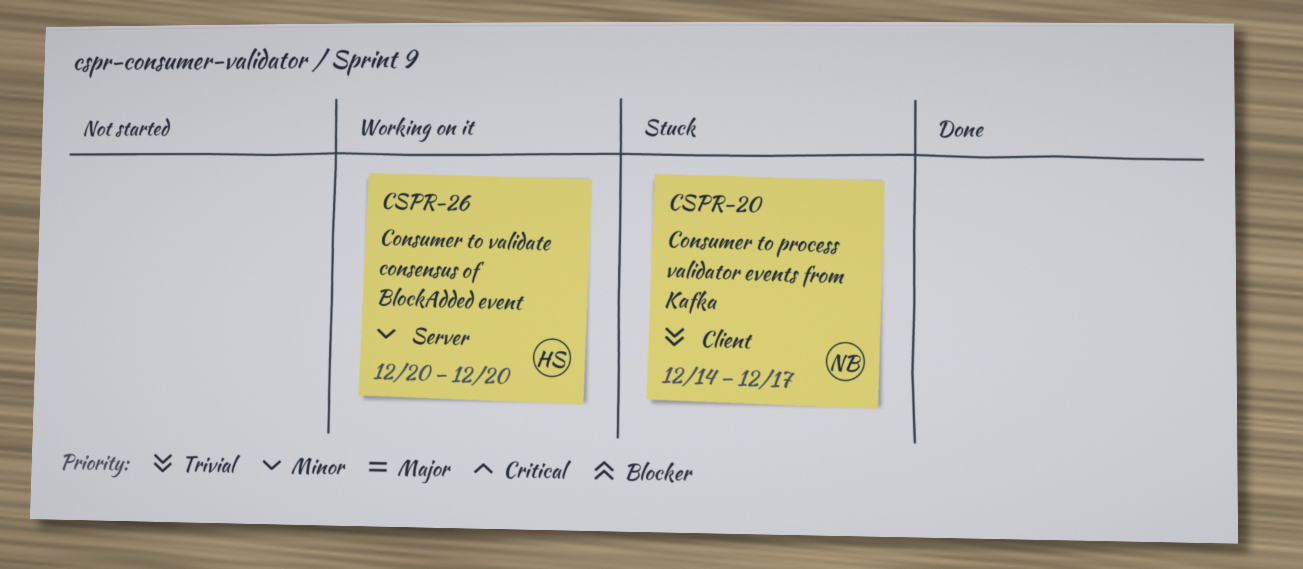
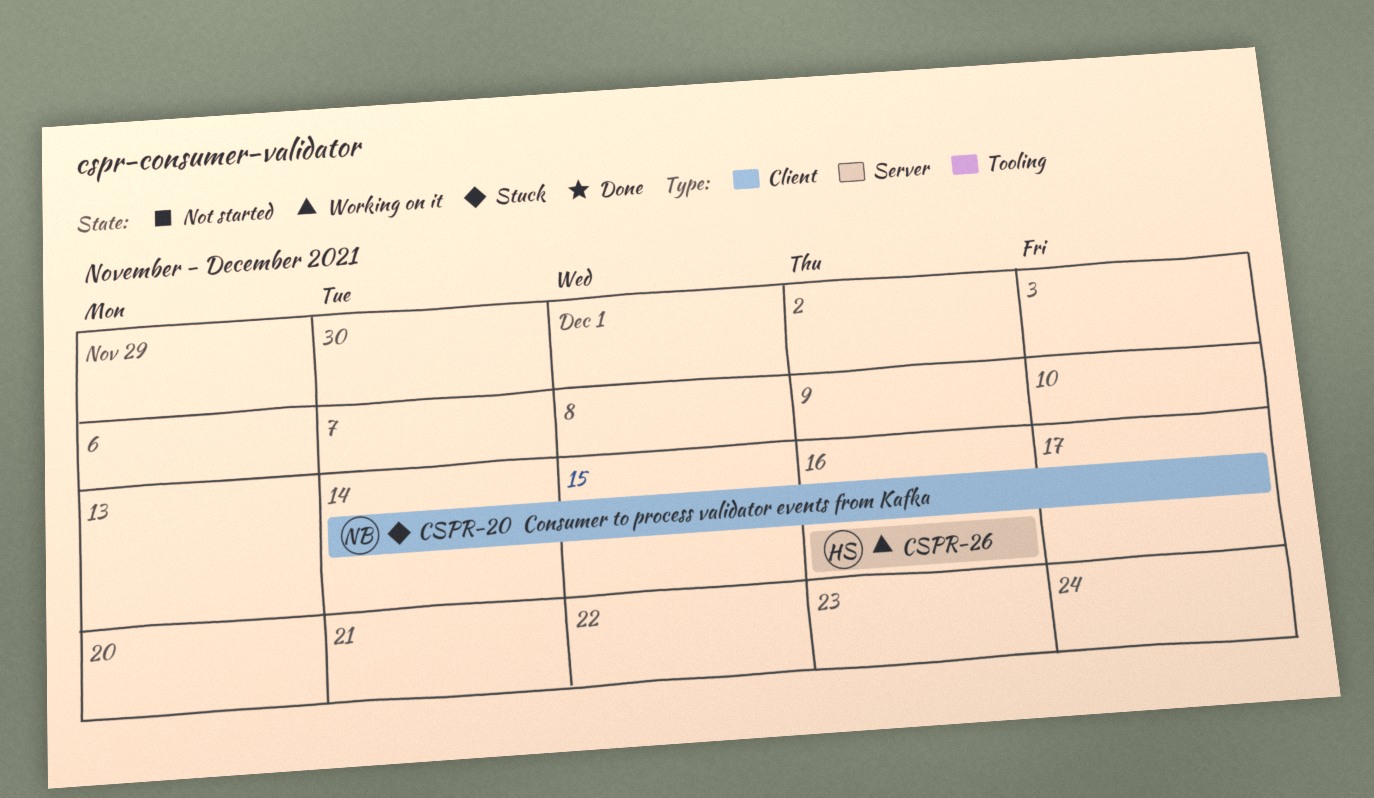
CSPR-26, start: Dec 20 -> Dec 16
CSPR-26, due: Dec 20 -> Dec 16

